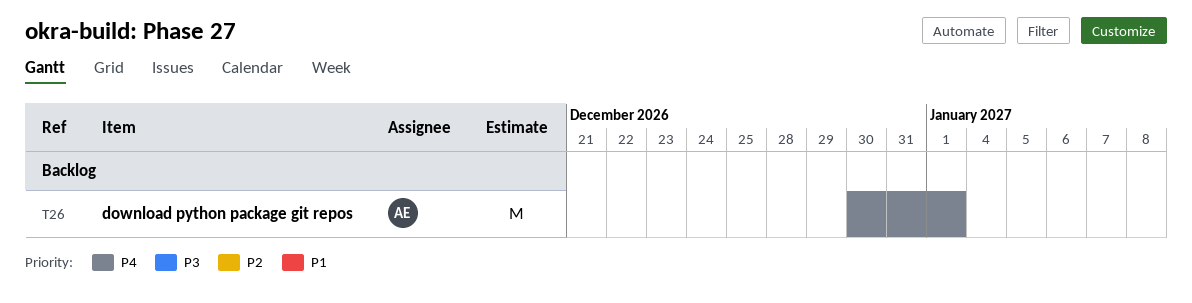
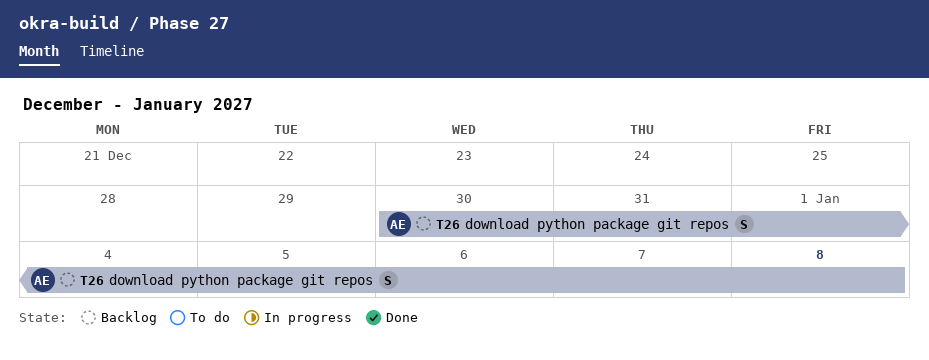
T26, estimate: M -> S
T26, due: Jan 1 -> Jan 8

